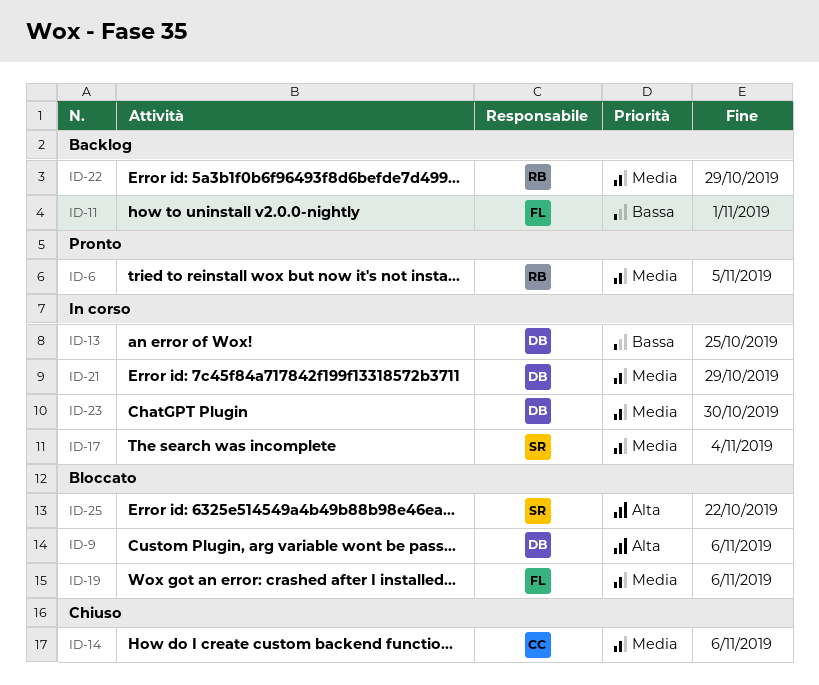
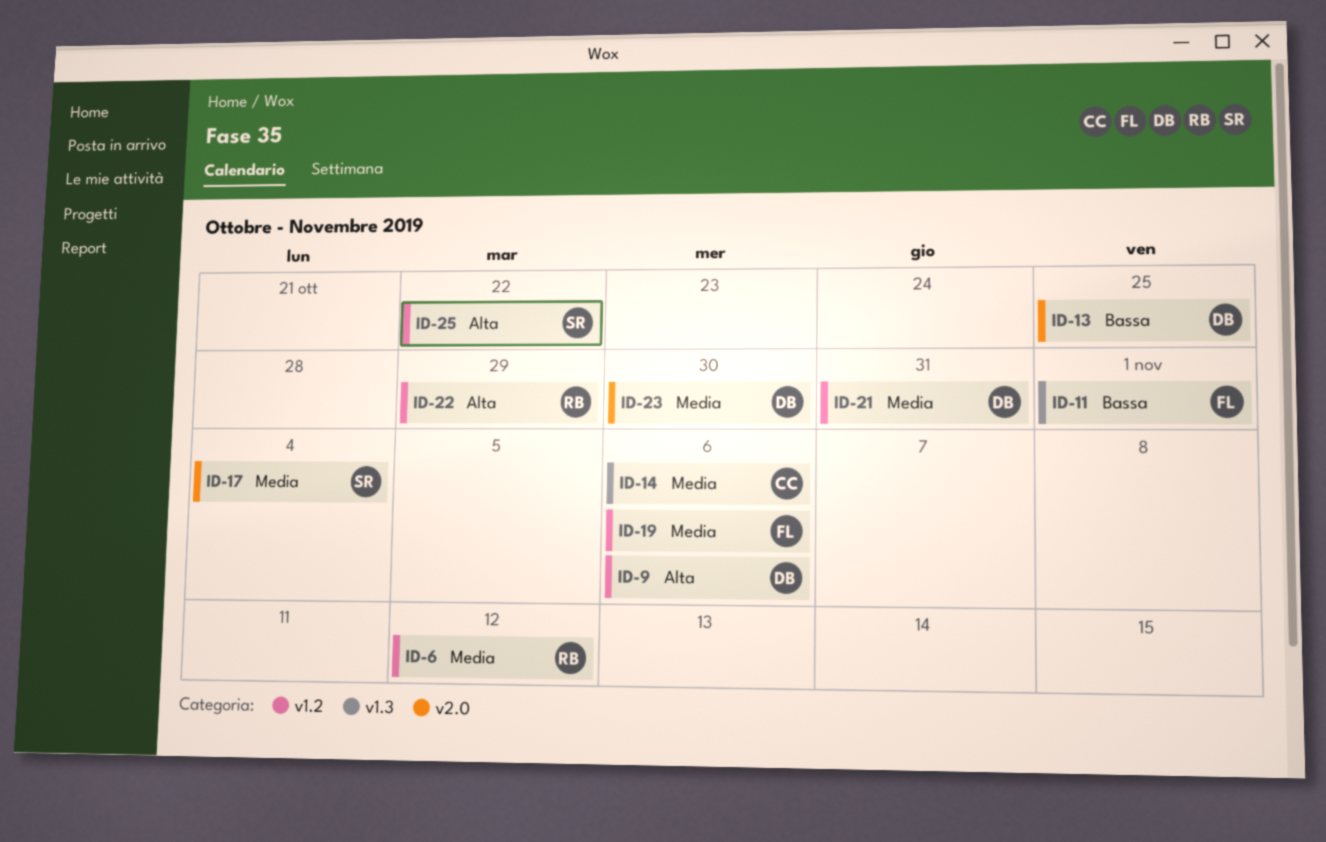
ID-6, due: Nov 5 -> Nov 12
ID-21, due: Oct 29 -> Oct 31
ID-22, priority: Media -> Alta

